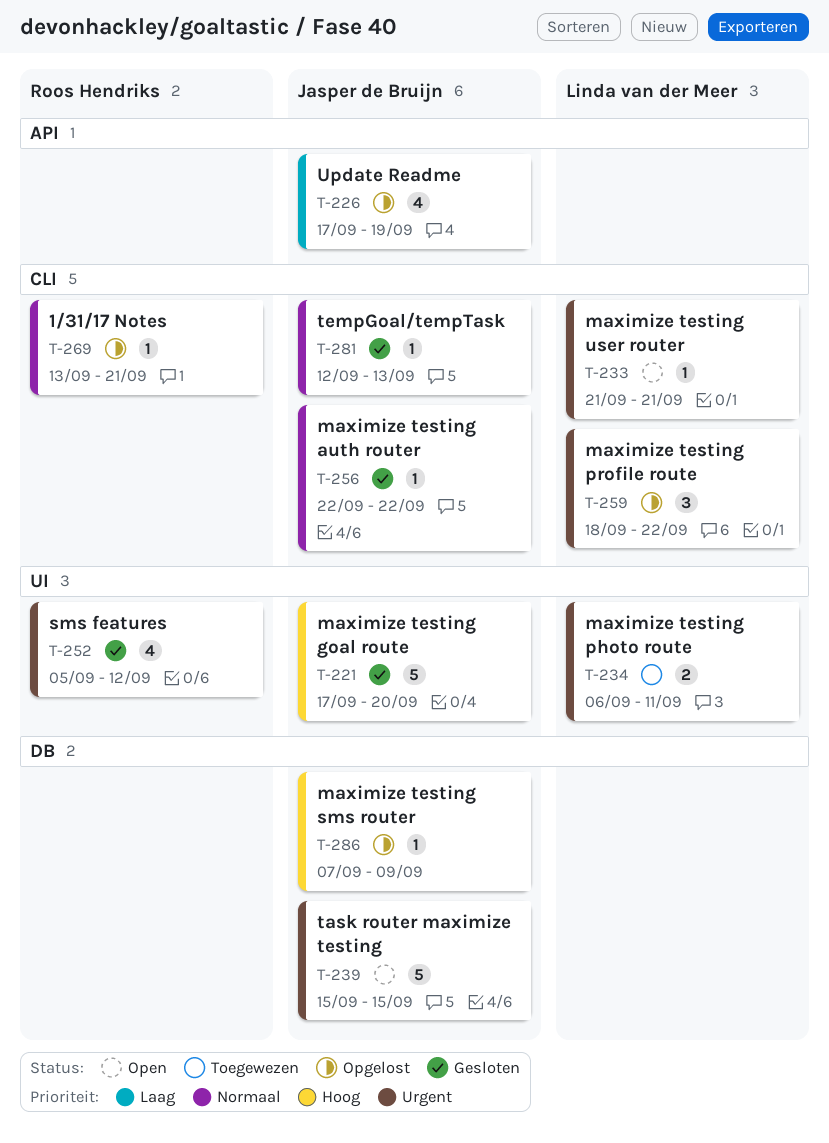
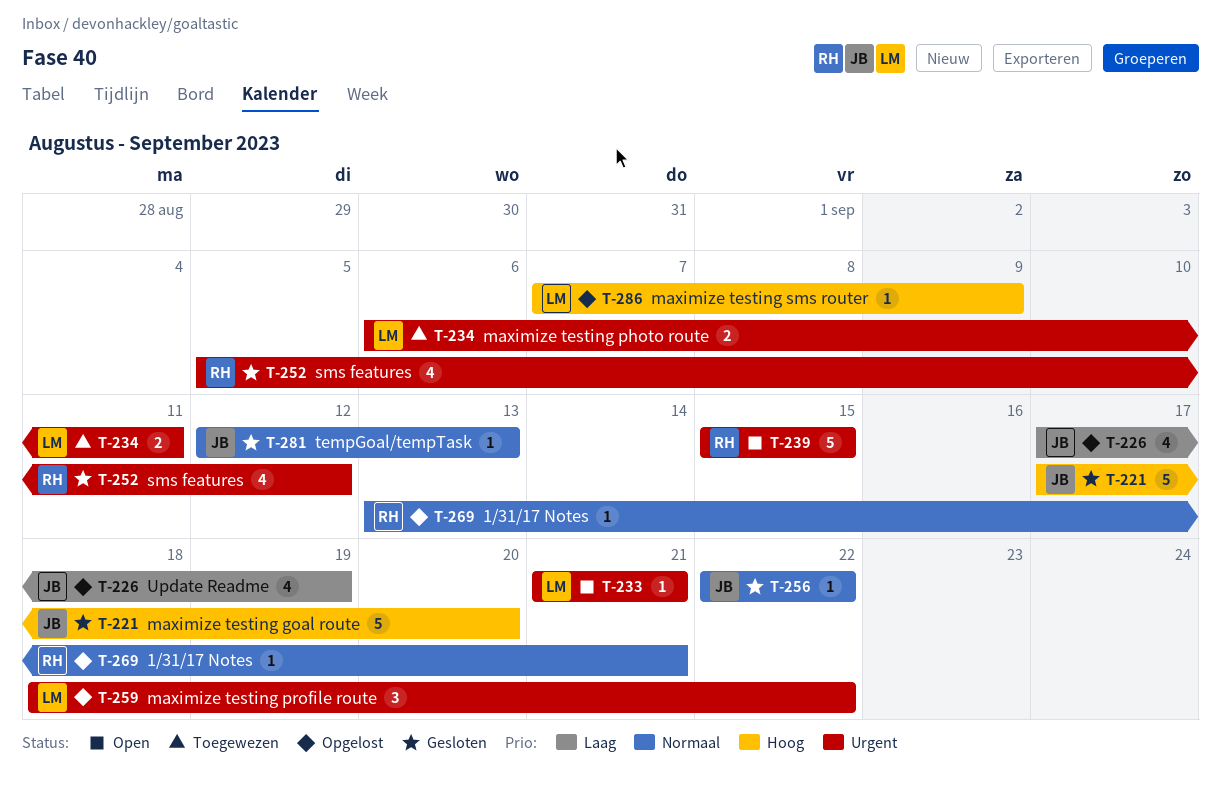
T-239, owner: Jasper de Bruijn -> Roos Hendriks
T-286, owner: Jasper de Bruijn -> Linda van der Meer

